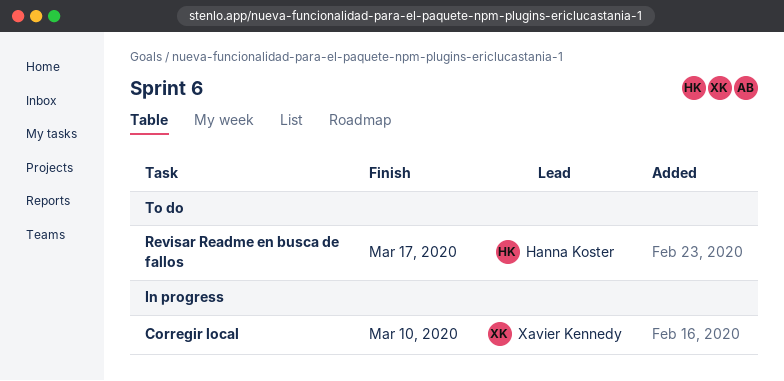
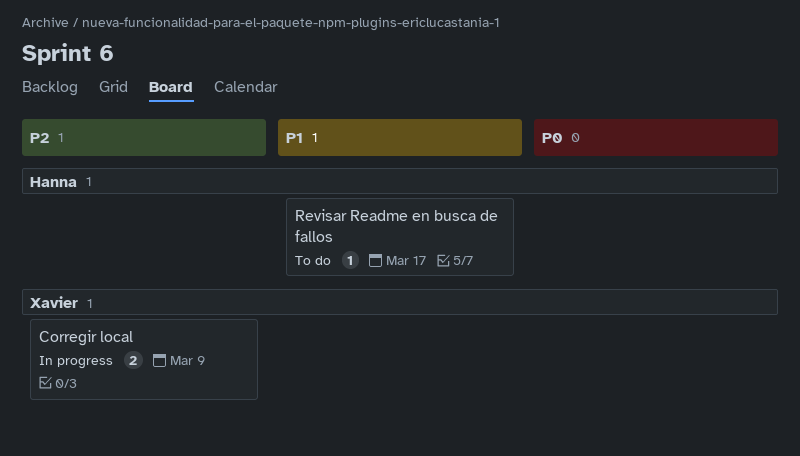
Corregir local, due: Mar 10 -> Mar 9

